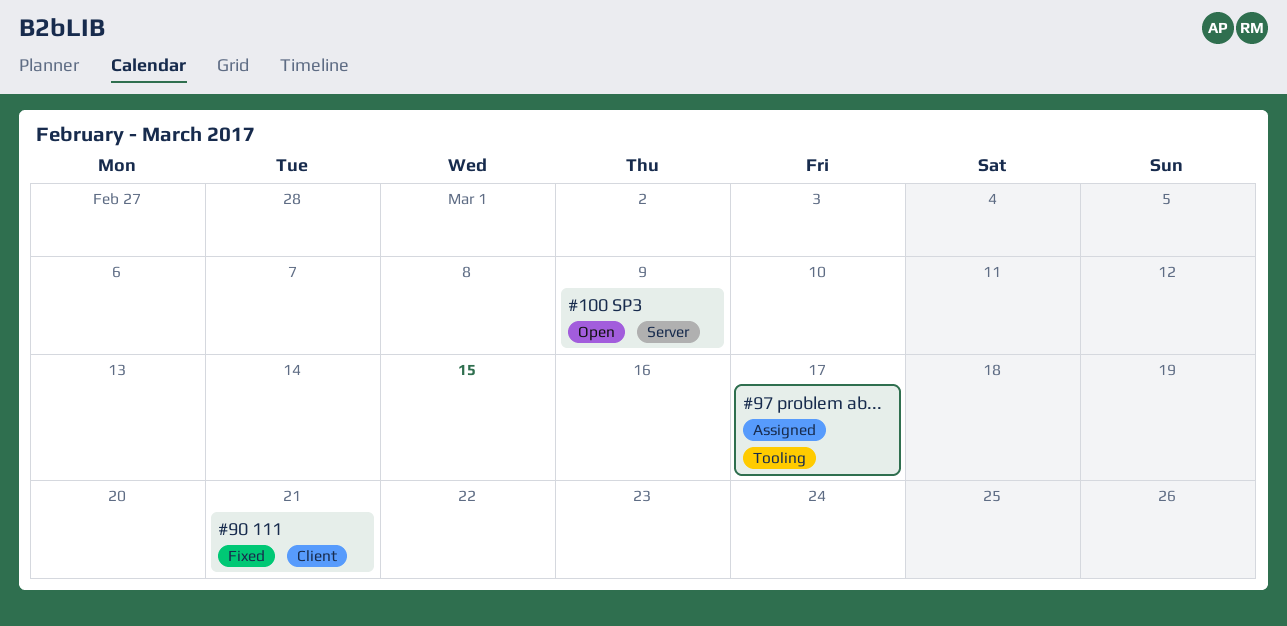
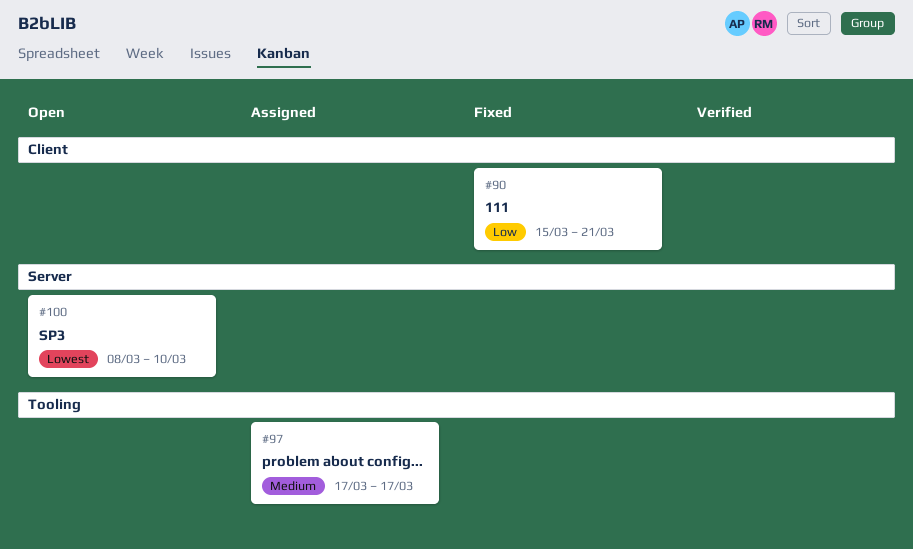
#100, due: Mar 9 -> Mar 10

